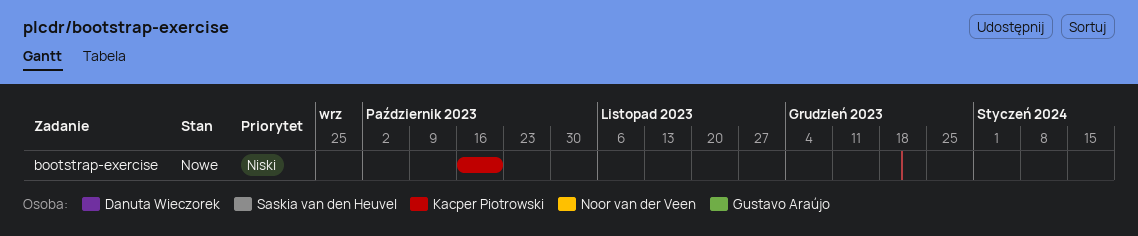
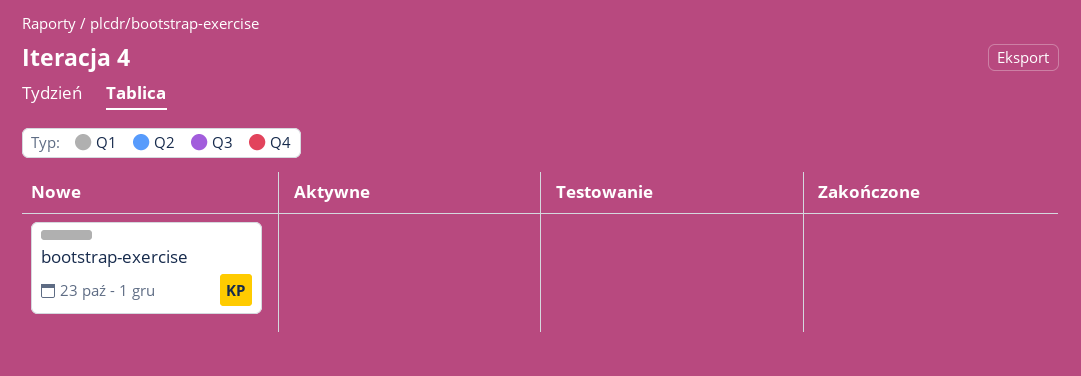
bootstrap-exercise, start: Oct 16 -> Oct 23
bootstrap-exercise, due: Oct 20 -> Dec 1

